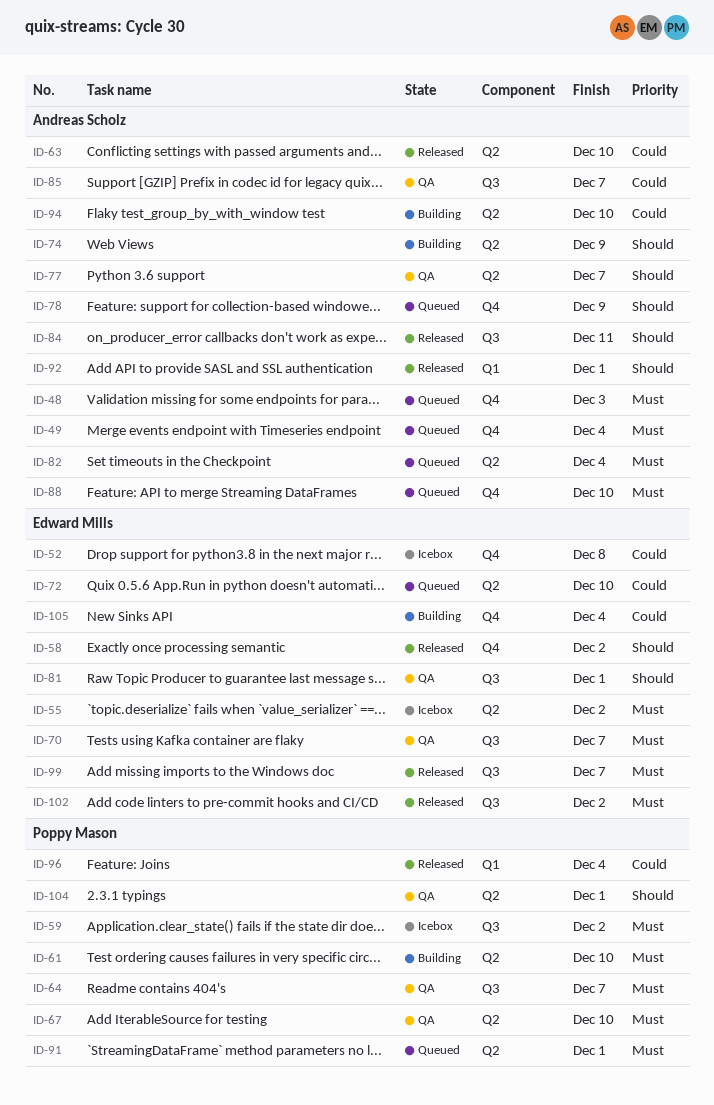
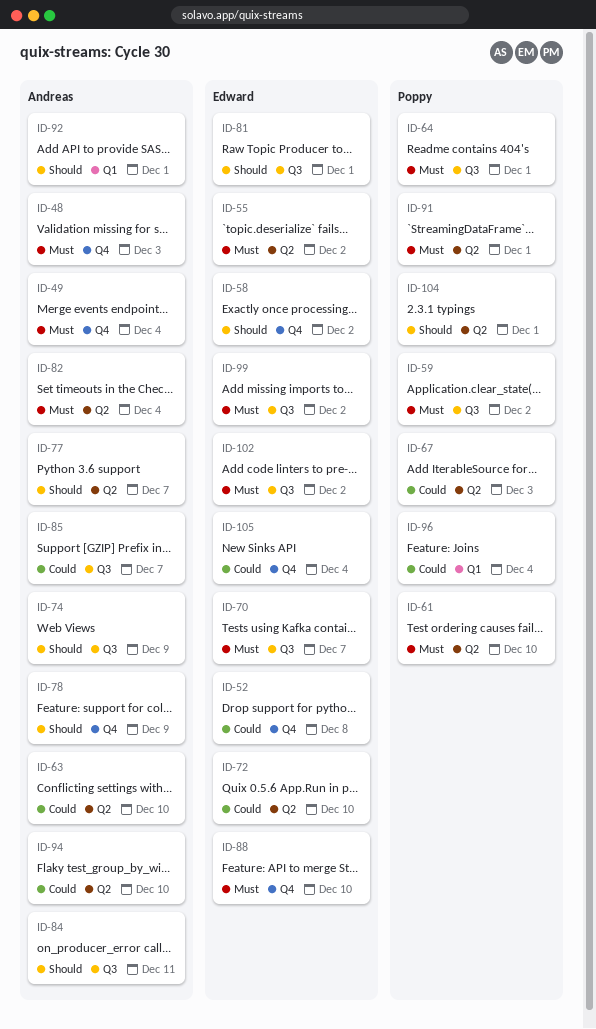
ID-64, due: Dec 7 -> Dec 1
ID-67, priority: Must -> Could
ID-67, due: Dec 10 -> Dec 3
ID-74, label: Q2 -> Q3
ID-88, owner: Andreas Scholz -> Edward Mills
ID-99, due: Dec 7 -> Dec 2

